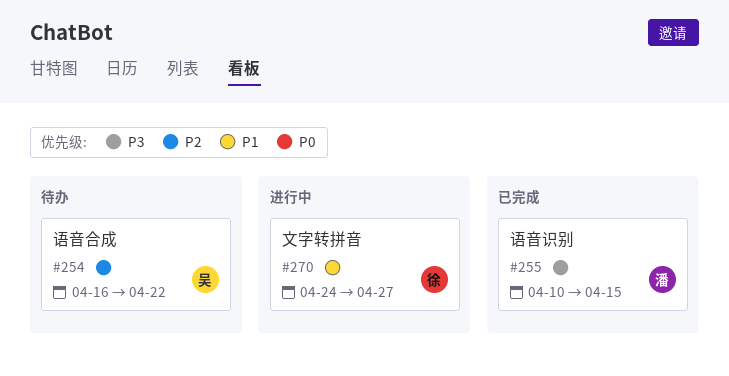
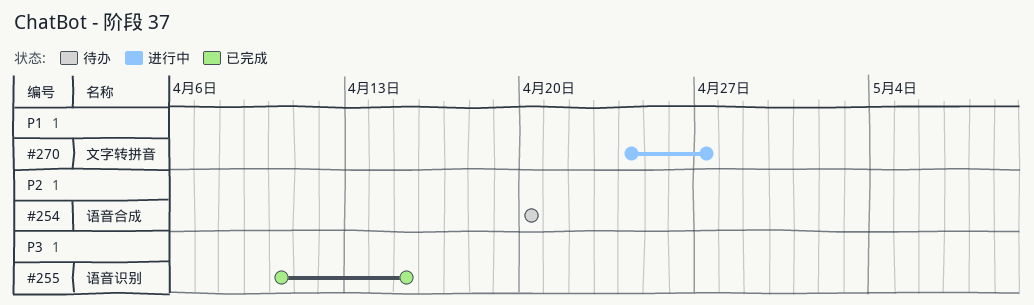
#254, start: Apr 16 -> Apr 20
#254, due: Apr 22 -> Apr 20

